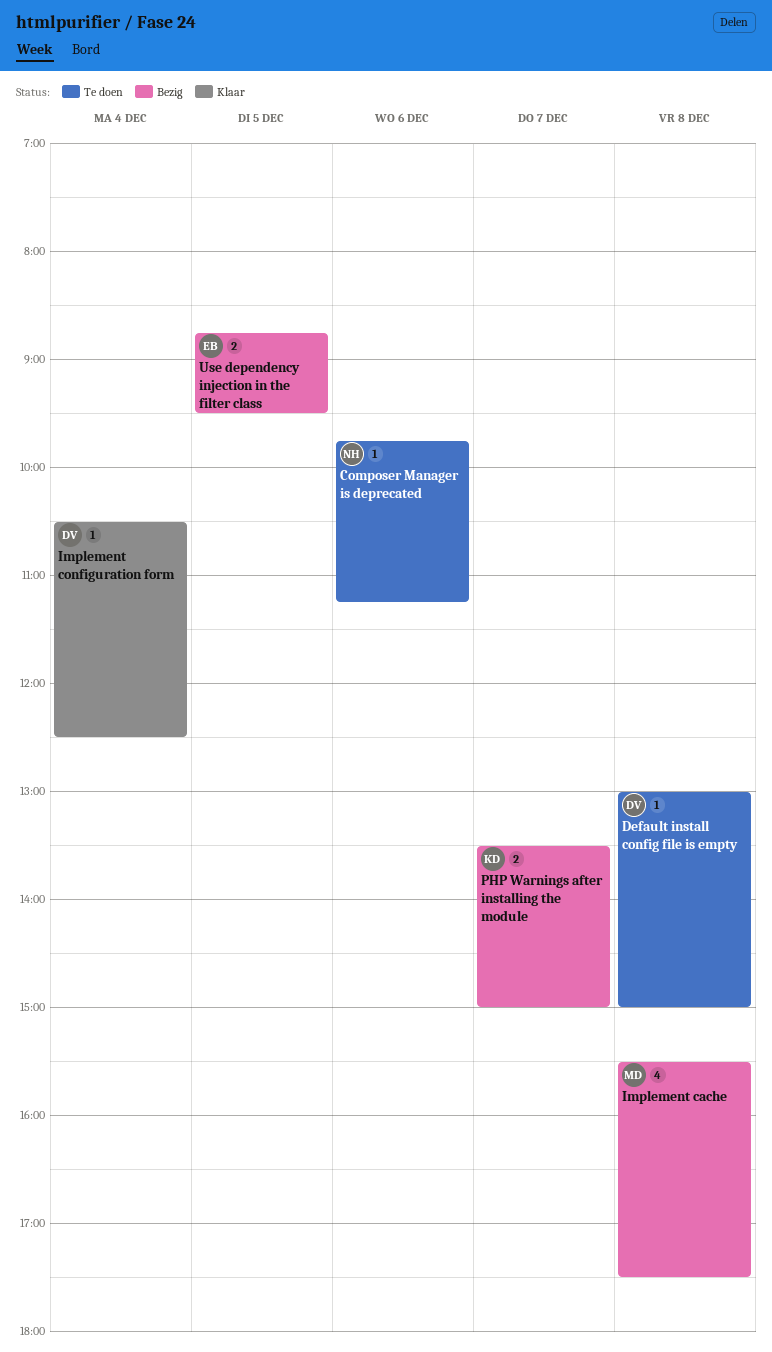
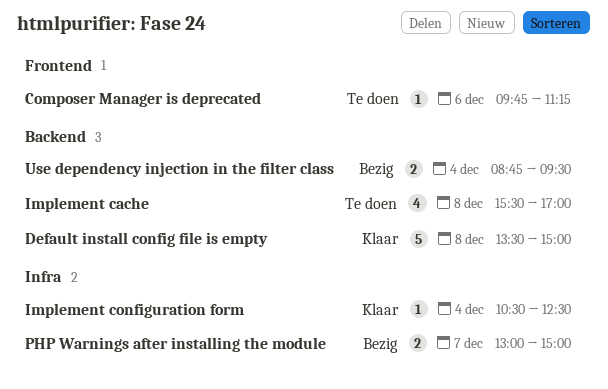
Default install config file is empty, status: Te doen -> Klaar
Default install config file is empty, estimate: 1 -> 5
Default install config file is empty, begins: 13:00 -> 13:30
Implement cache, status: Bezig -> Te doen
Implement cache, ends: 17:30 -> 17:00
PHP Warnings after installing the module, begins: 13:30 -> 13:00
Use dependency injection in the filter class, day: Dec 5 -> Dec 4

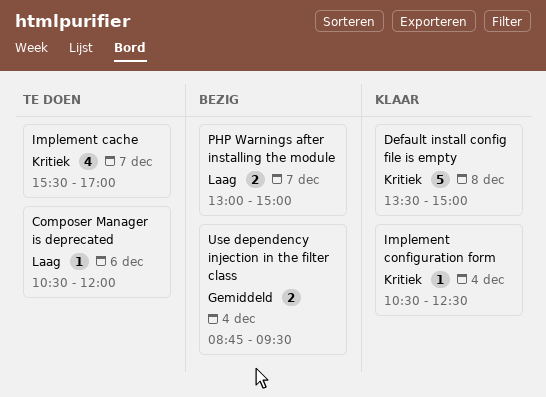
Composer Manager is deprecated, begins: 09:45 -> 10:30
Composer Manager is deprecated, ends: 11:15 -> 12:00
Implement cache, day: Dec 8 -> Dec 7

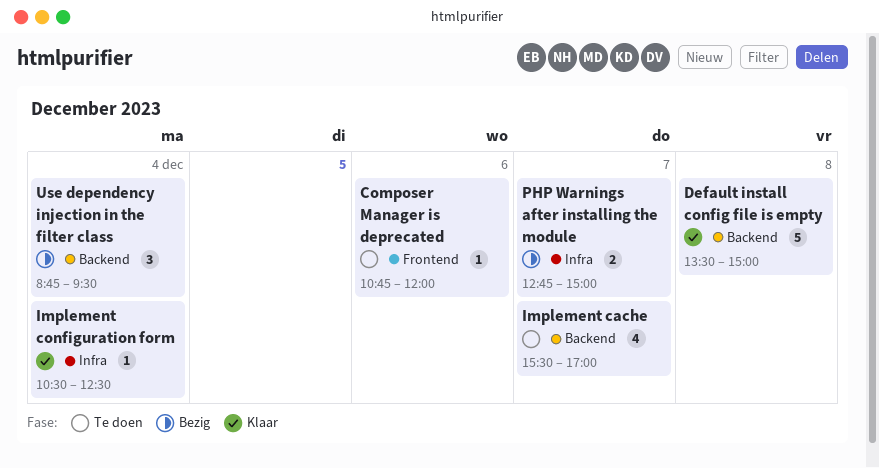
Composer Manager is deprecated, begins: 10:30 -> 10:45
PHP Warnings after installing the module, begins: 13:00 -> 12:45
Use dependency injection in the filter class, estimate: 2 -> 3

